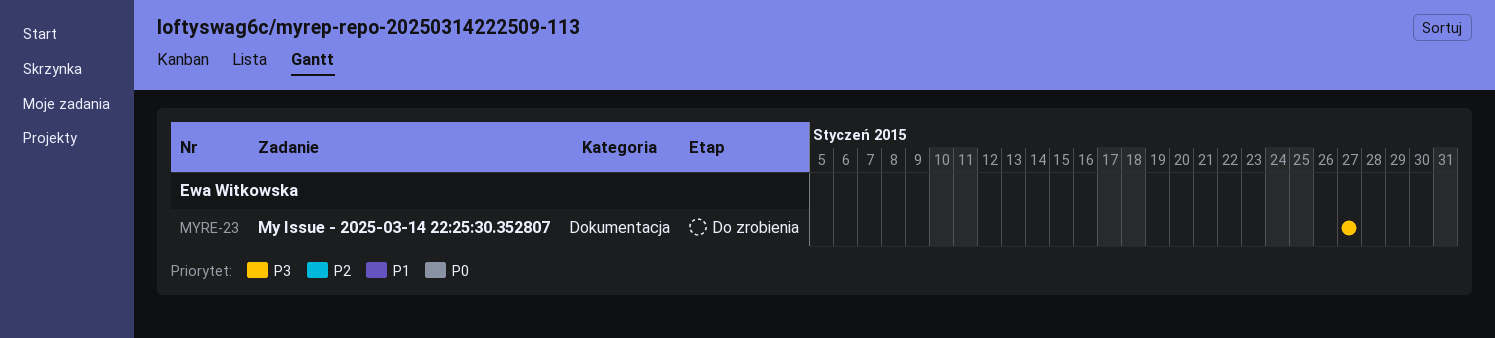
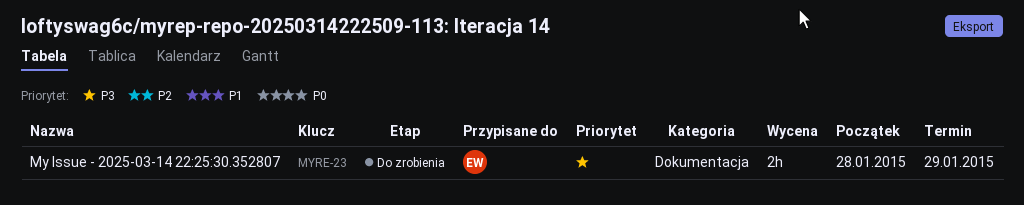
MYRE-23, start: Jan 27 -> Jan 28
MYRE-23, due: Jan 27 -> Jan 29

